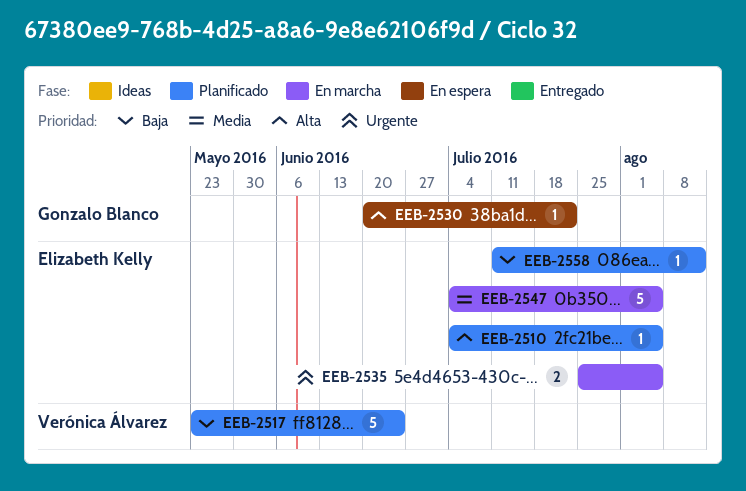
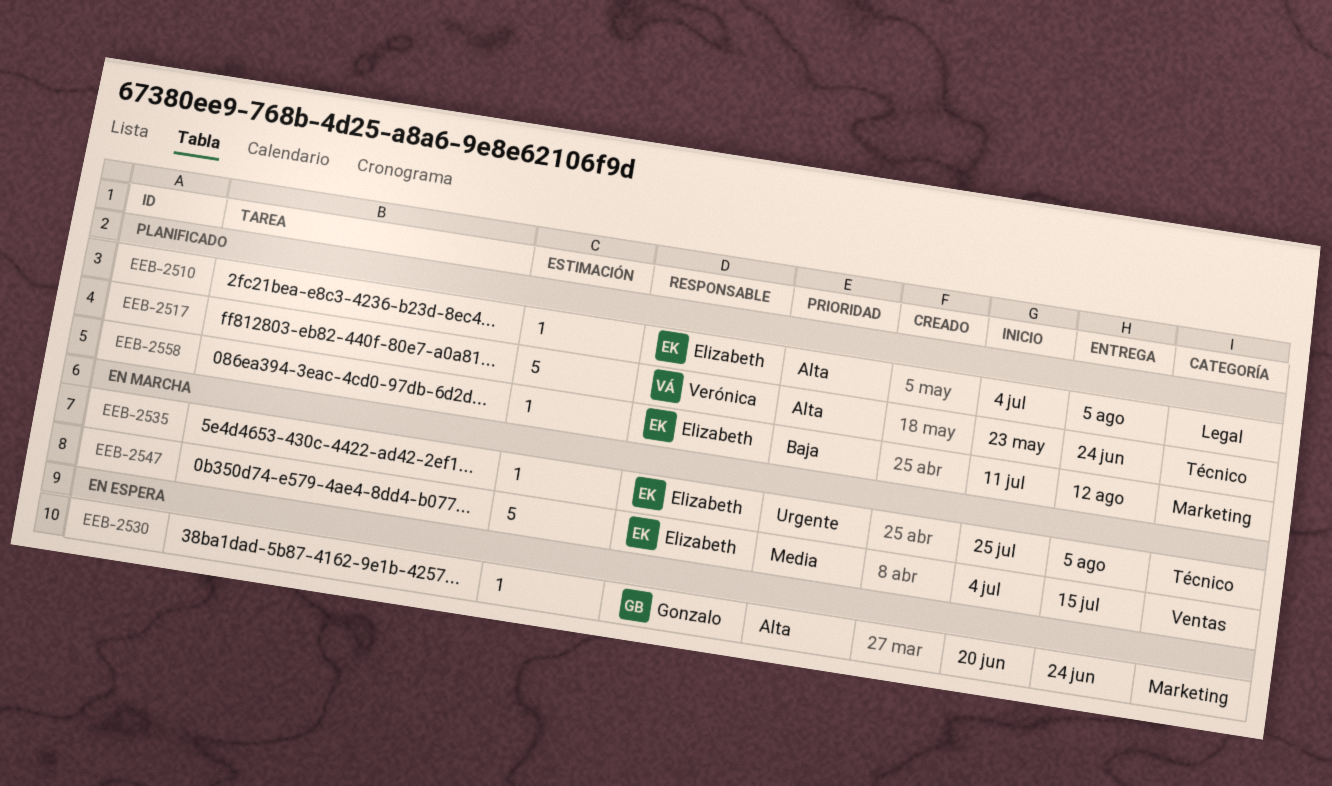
EEB-2517, priority: Baja -> Alta
EEB-2530, due: Jul 22 -> Jun 24
EEB-2535, estimate: 2 -> 1
EEB-2547, due: Aug 5 -> Jul 15

